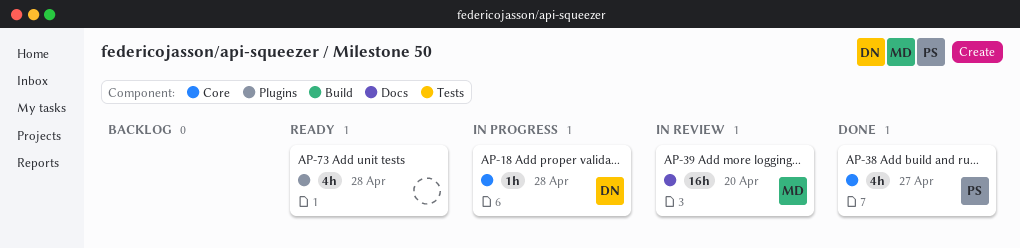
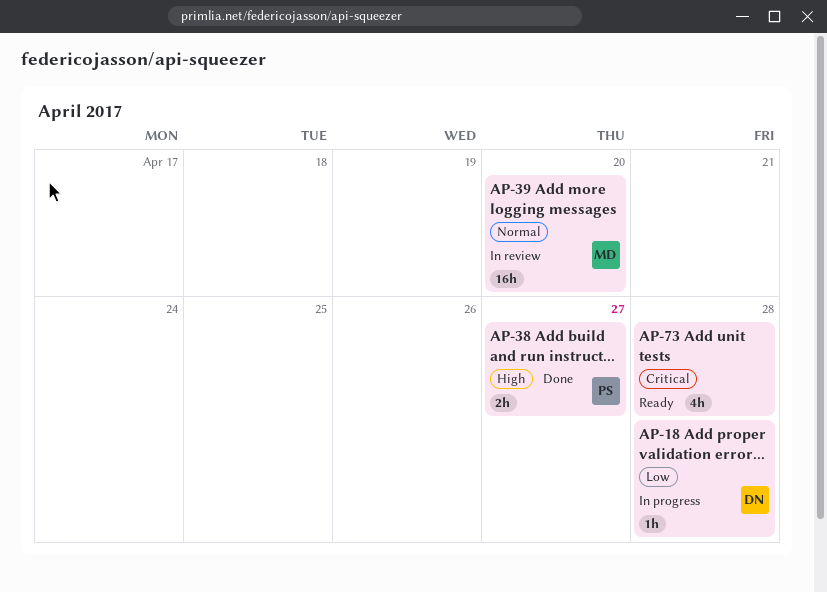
AP-38, estimate: 4h -> 2h

